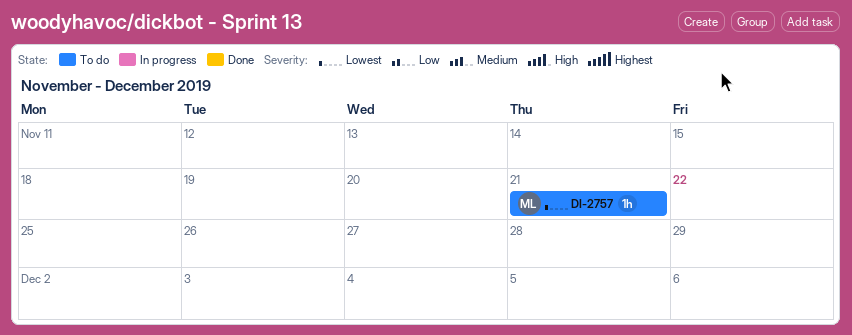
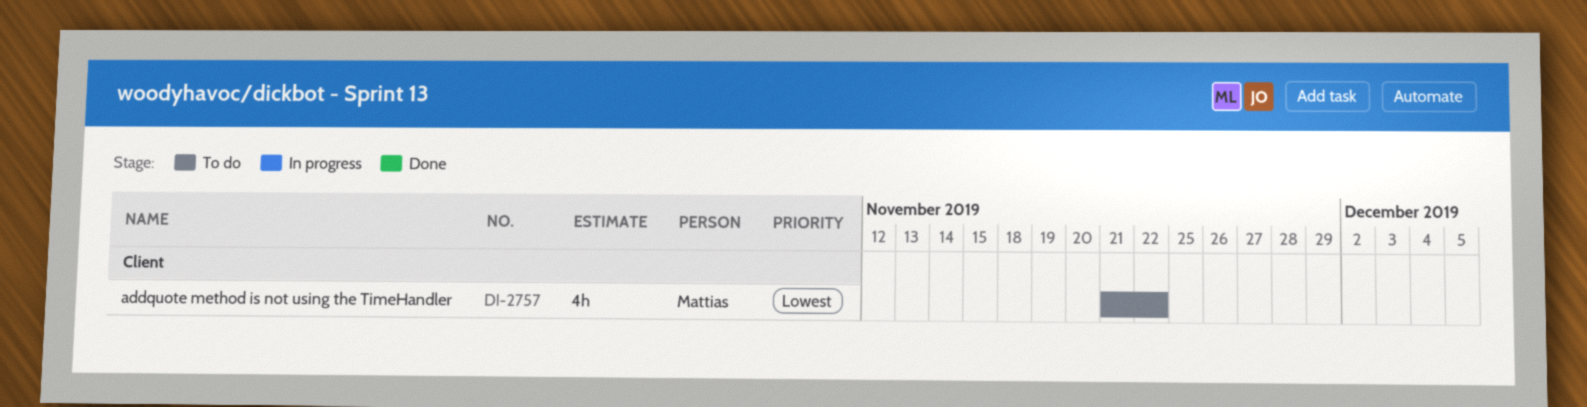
DI-2757, estimate: 1h -> 4h
DI-2757, due: Nov 21 -> Nov 22

